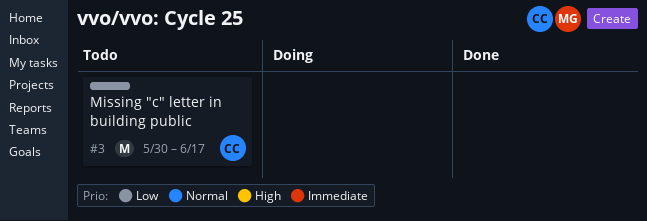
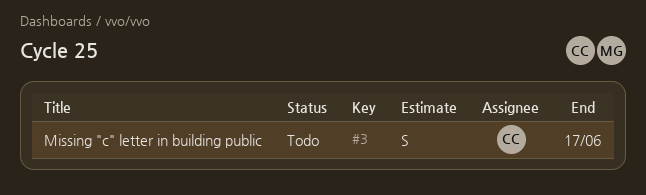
#3, estimate: M -> S

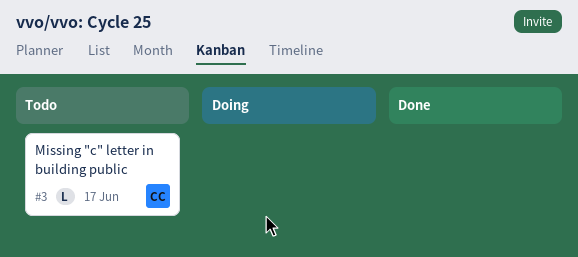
#3, estimate: S -> L

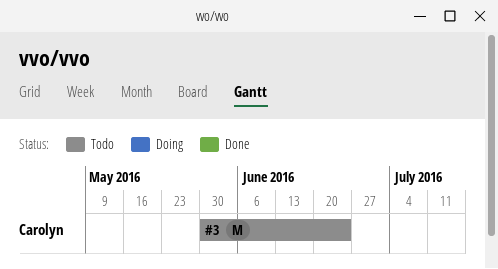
#3, estimate: L -> M
#3, due: Jun 17 -> Jun 24

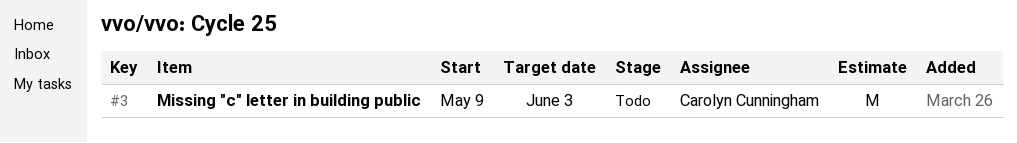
#3, start: May 30 -> May 9
#3, due: Jun 24 -> Jun 3

